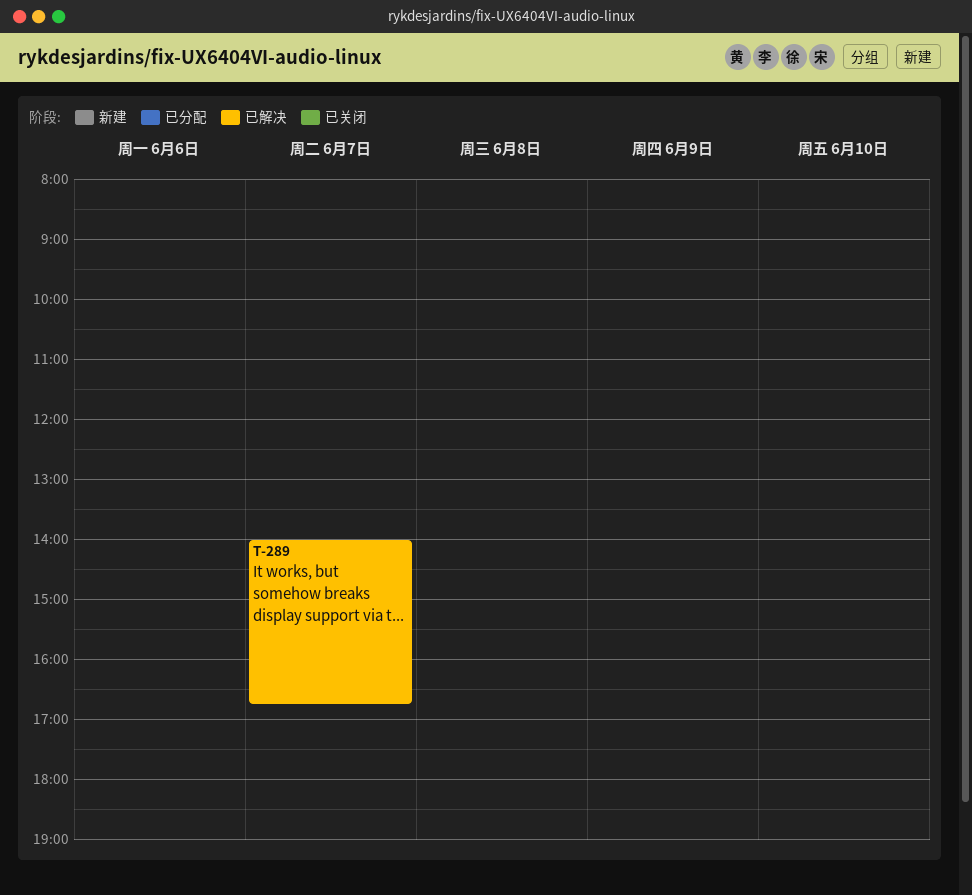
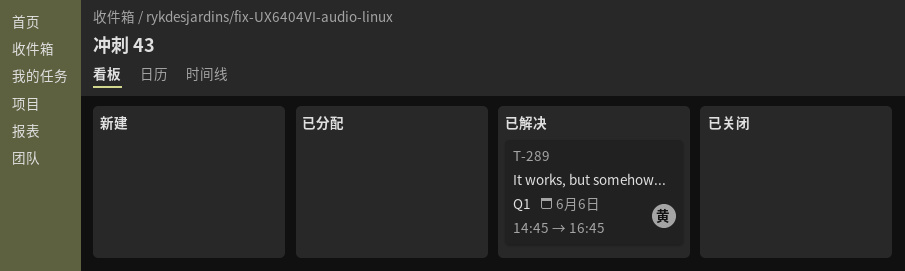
T-289, day: Jun 7 -> Jun 6
T-289, begins: 14:00 -> 14:45

